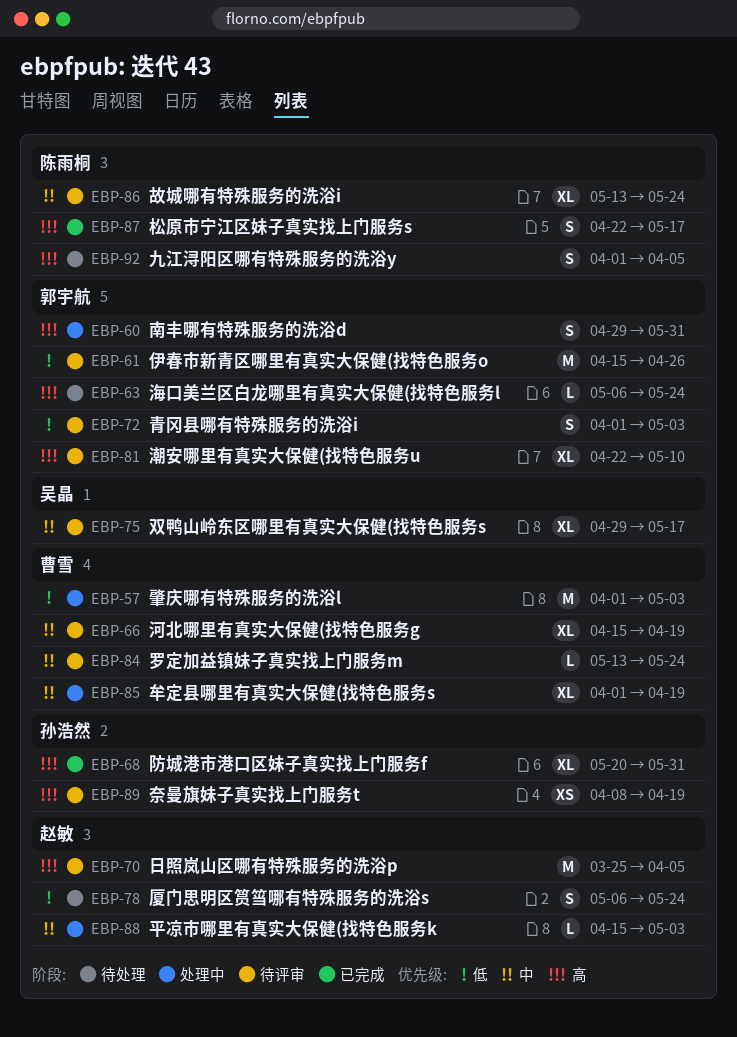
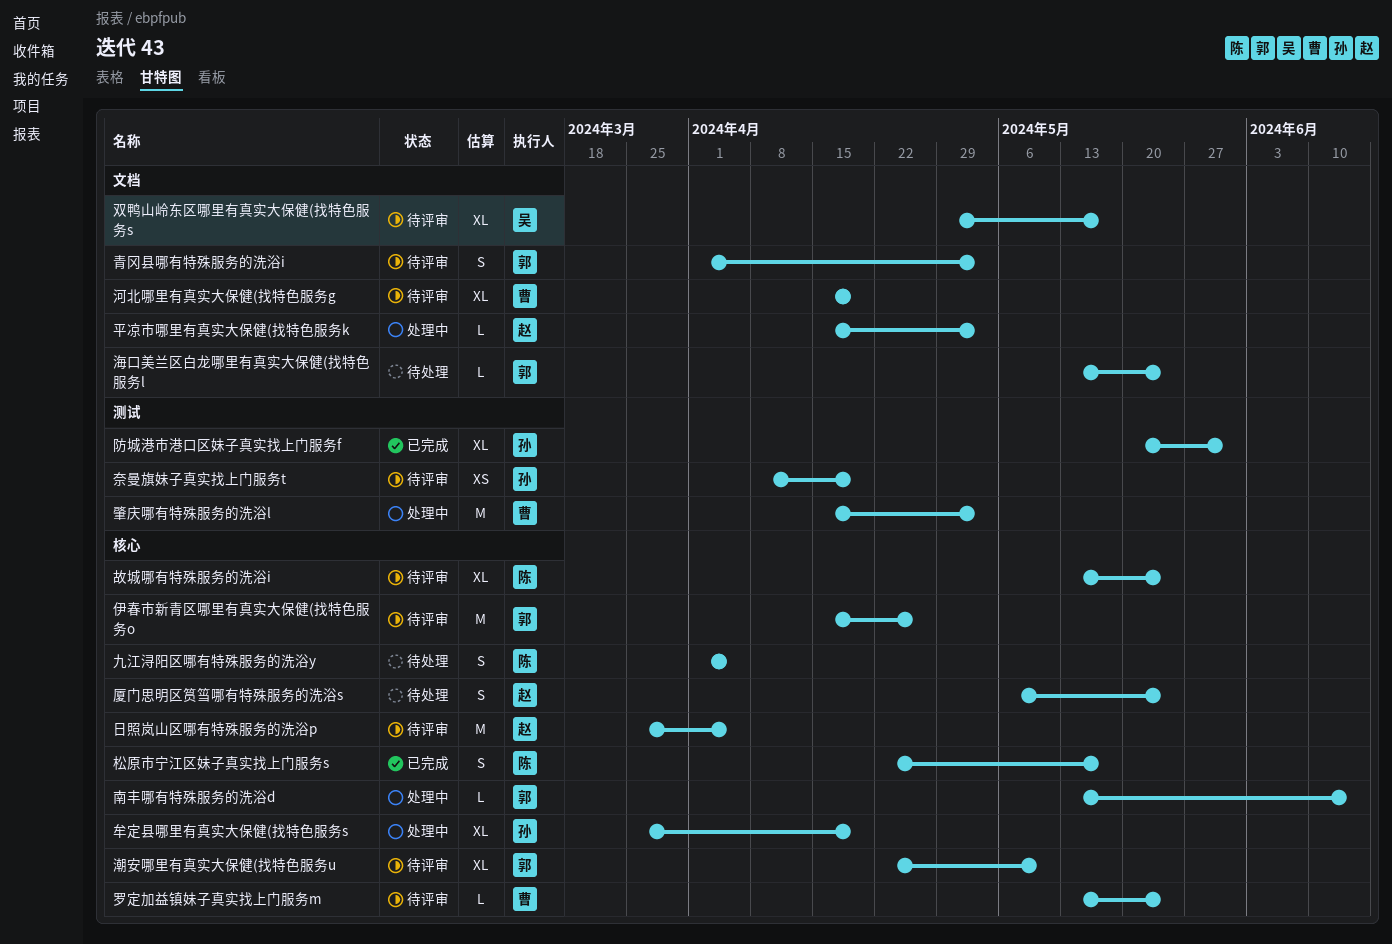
南丰哪有特殊服务的洗浴d, estimate: S -> L
南丰哪有特殊服务的洗浴d, start: Apr 29 -> May 13
南丰哪有特殊服务的洗浴d, due: May 31 -> Jun 14
海口美兰区白龙哪里有真实大保健(找特色服务l, start: May 6 -> May 13
牟定县哪里有真实大保健(找特色服务s, owner: 曹雪 -> 孙浩然
牟定县哪里有真实大保健(找特色服务s, start: Apr 1 -> Mar 25
肇庆哪有特殊服务的洗浴l, start: Apr 1 -> Apr 15

